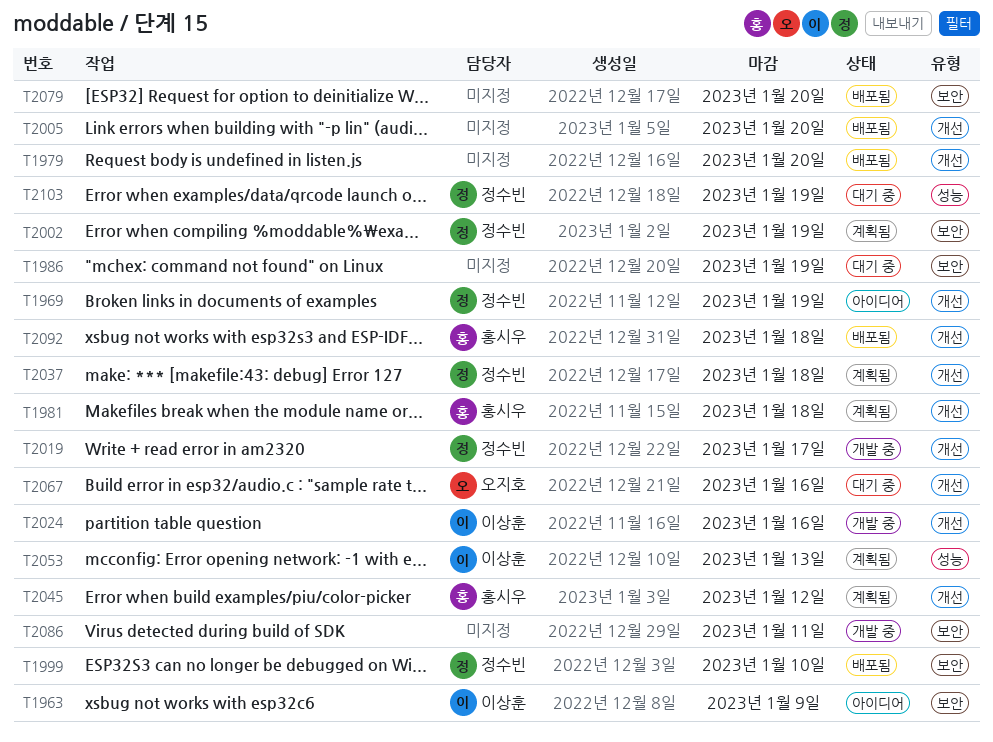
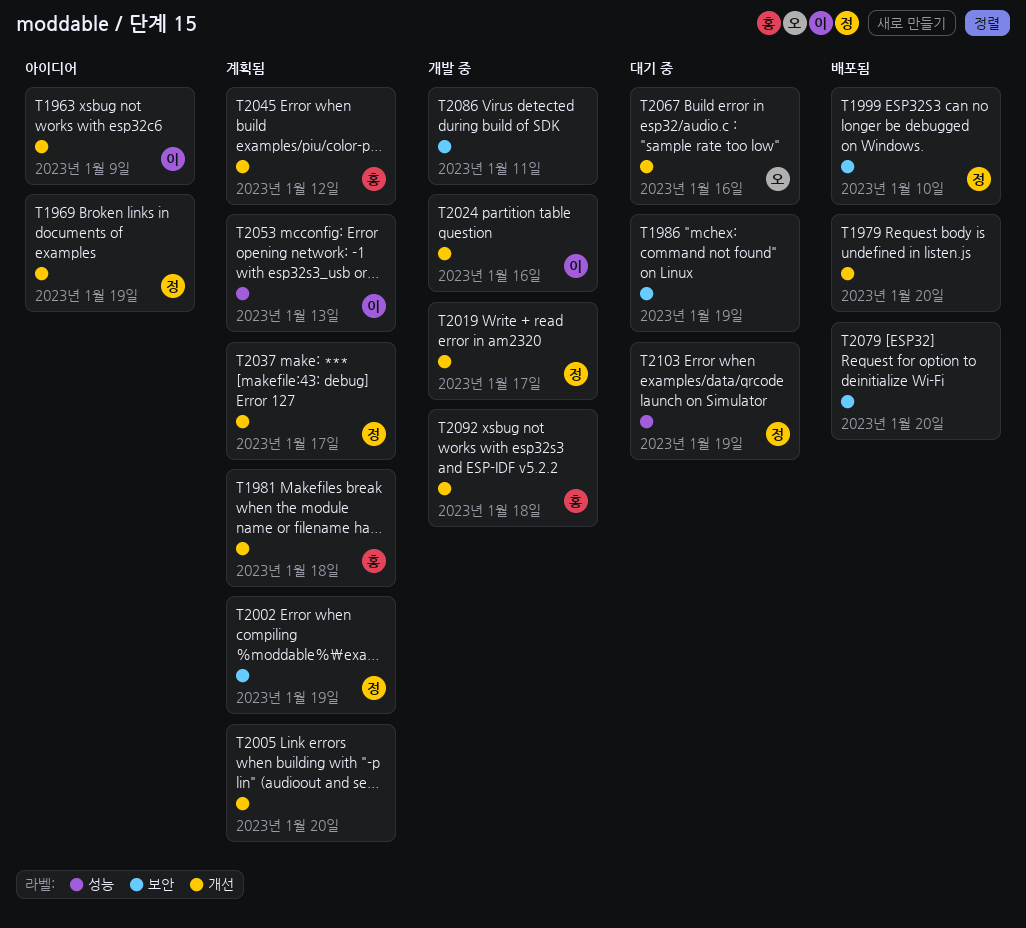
T1963, label: 보안 -> 개선
T2005, status: 배포됨 -> 계획됨
T2037, due: Jan 18 -> Jan 17
T2092, status: 배포됨 -> 개발 중

